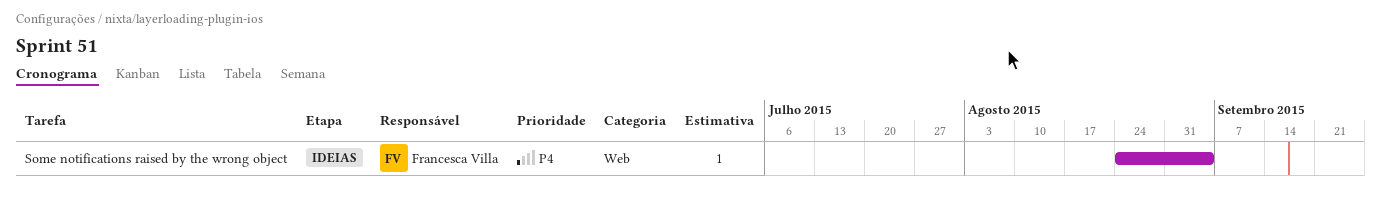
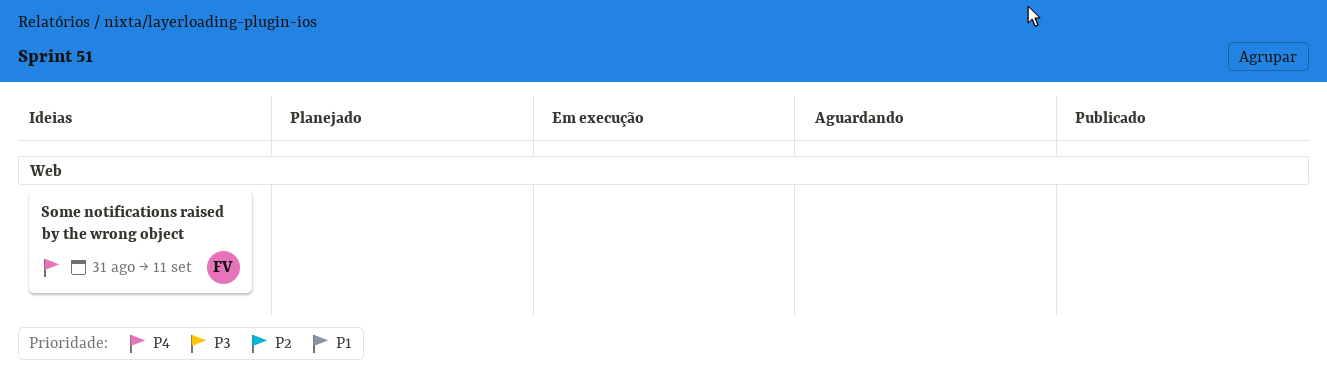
Some notifications raised by the wrong object, start: Aug 24 -> Aug 31
Some notifications raised by the wrong object, due: Sep 4 -> Sep 11

